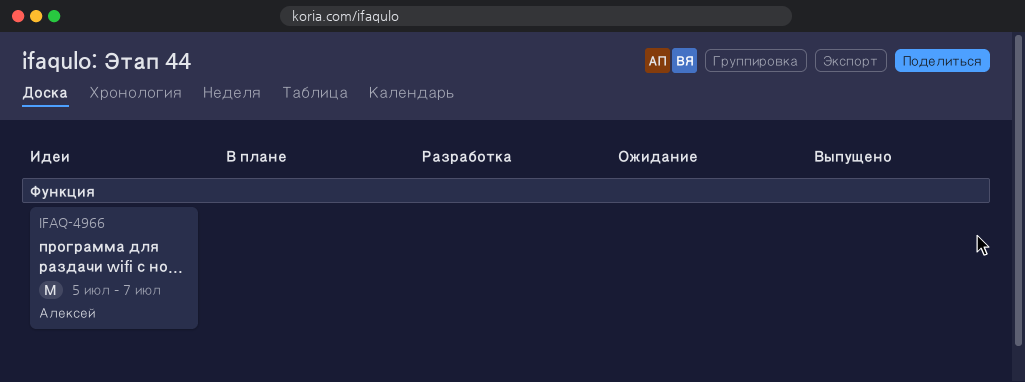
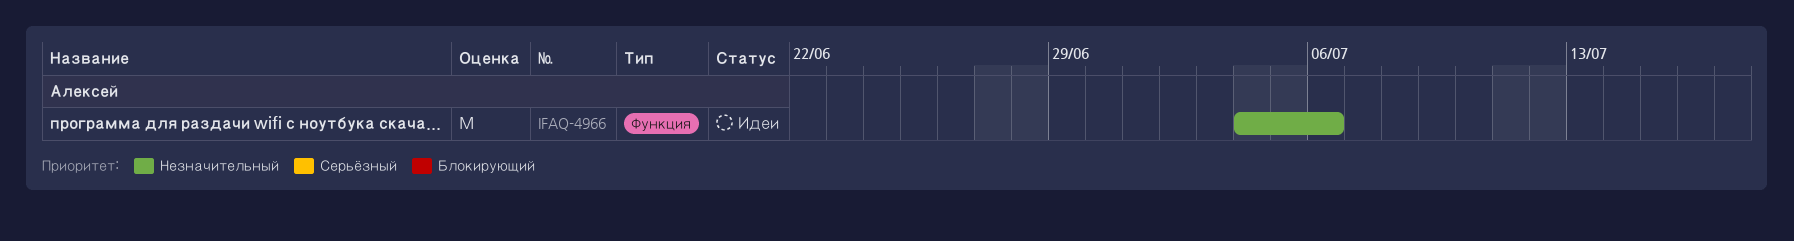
IFAQ-4966, start: Jul 5 -> Jul 4
IFAQ-4966, due: Jul 7 -> Jul 6

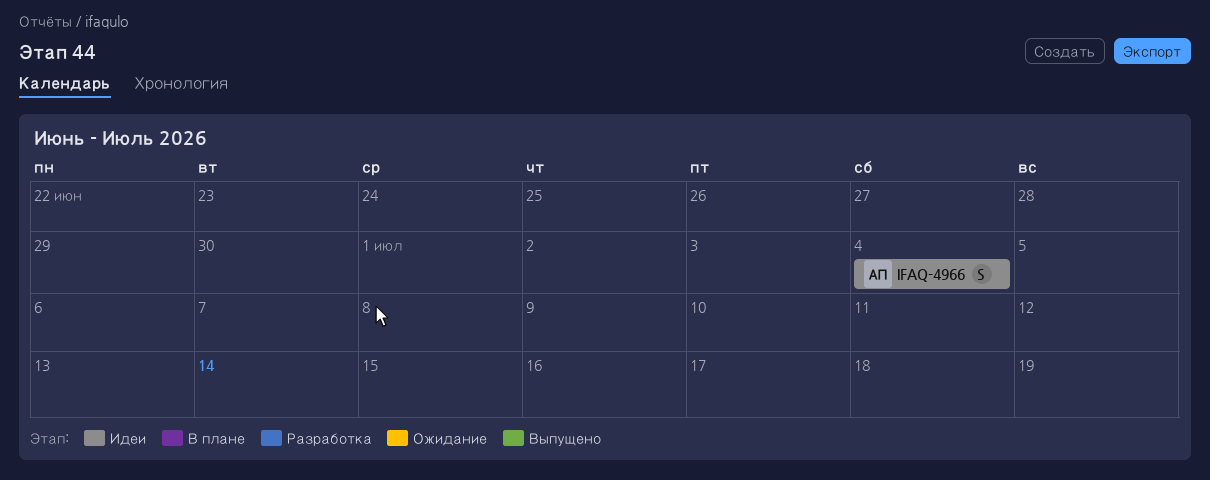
IFAQ-4966, estimate: M -> S
IFAQ-4966, due: Jul 6 -> Jul 4

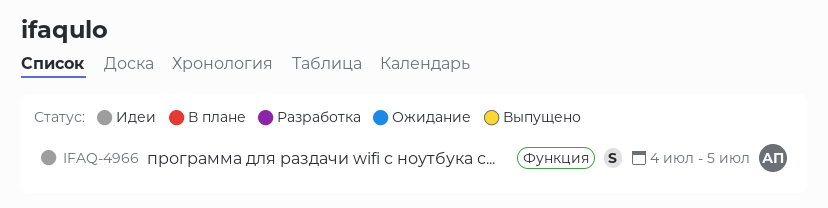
IFAQ-4966, due: Jul 4 -> Jul 5

